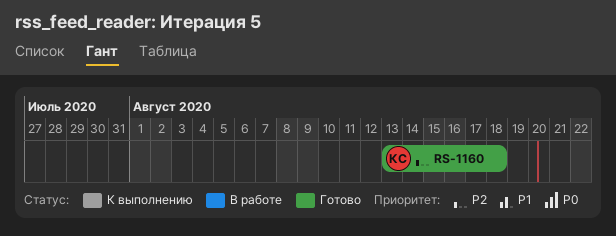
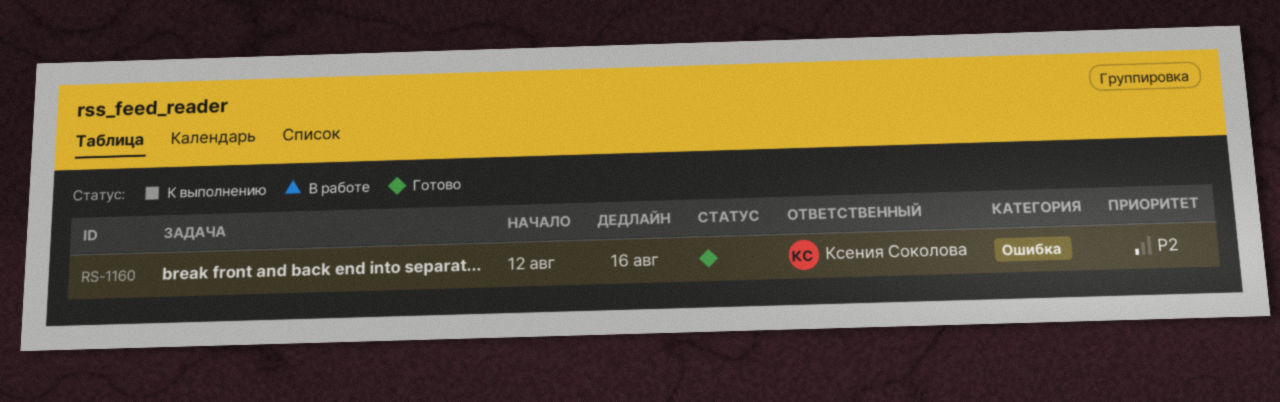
RS-1160, start: Aug 13 -> Aug 12
RS-1160, due: Aug 18 -> Aug 16

